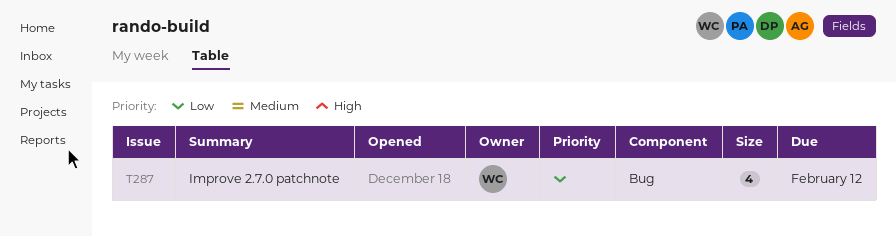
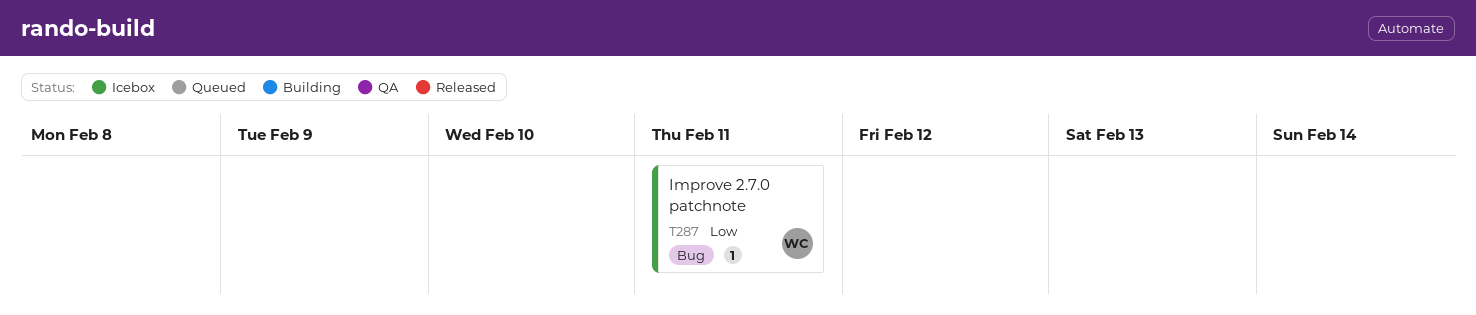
T287, estimate: 4 -> 1
T287, due: Feb 12 -> Feb 11

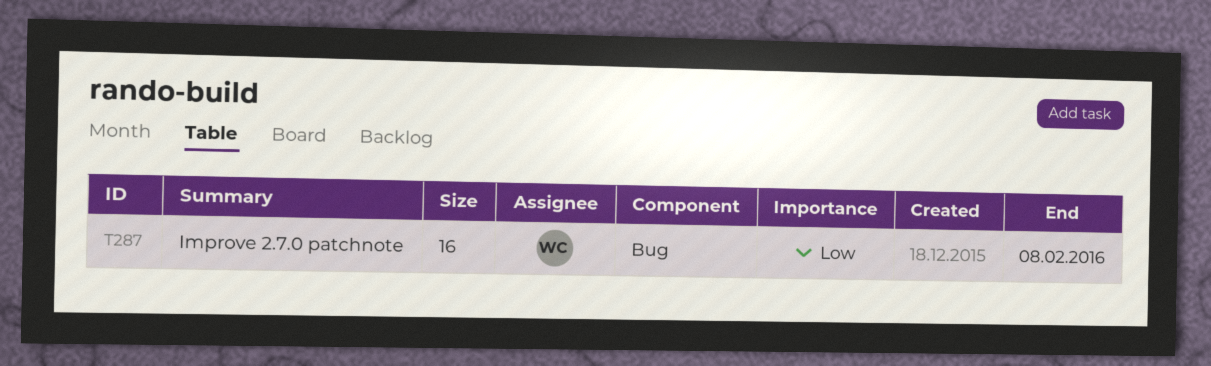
T287, estimate: 1 -> 16
T287, due: Feb 11 -> Feb 8

